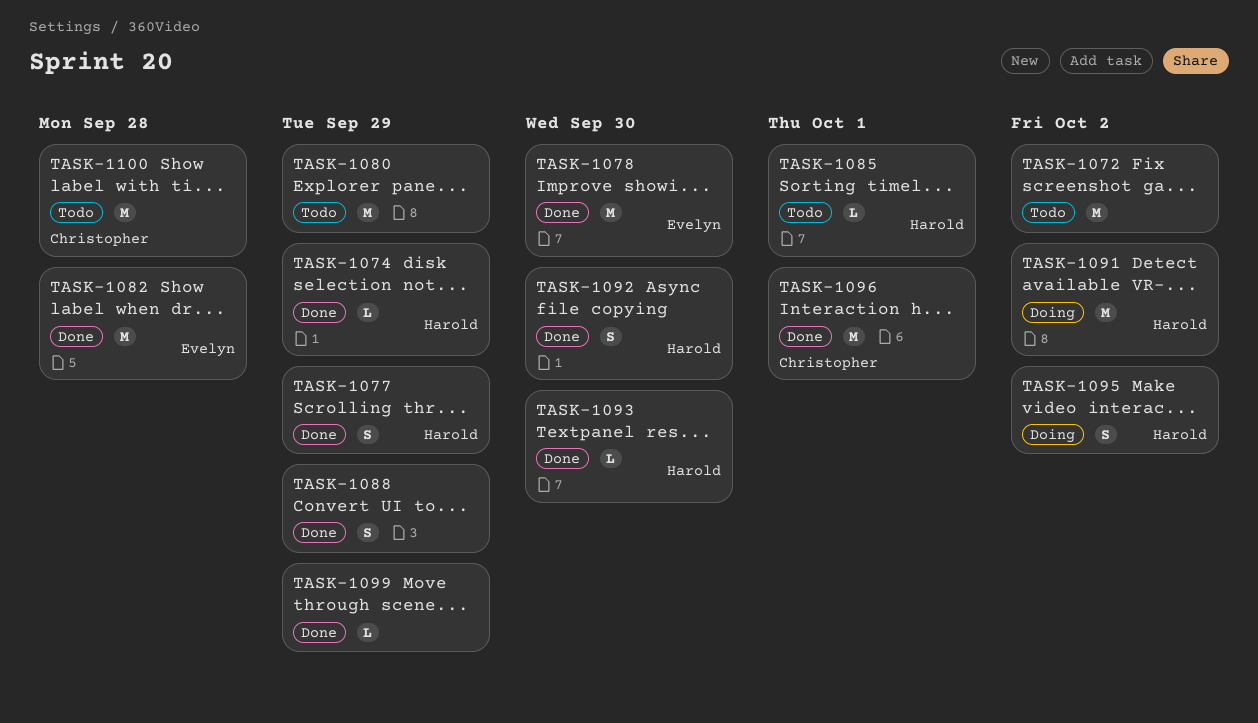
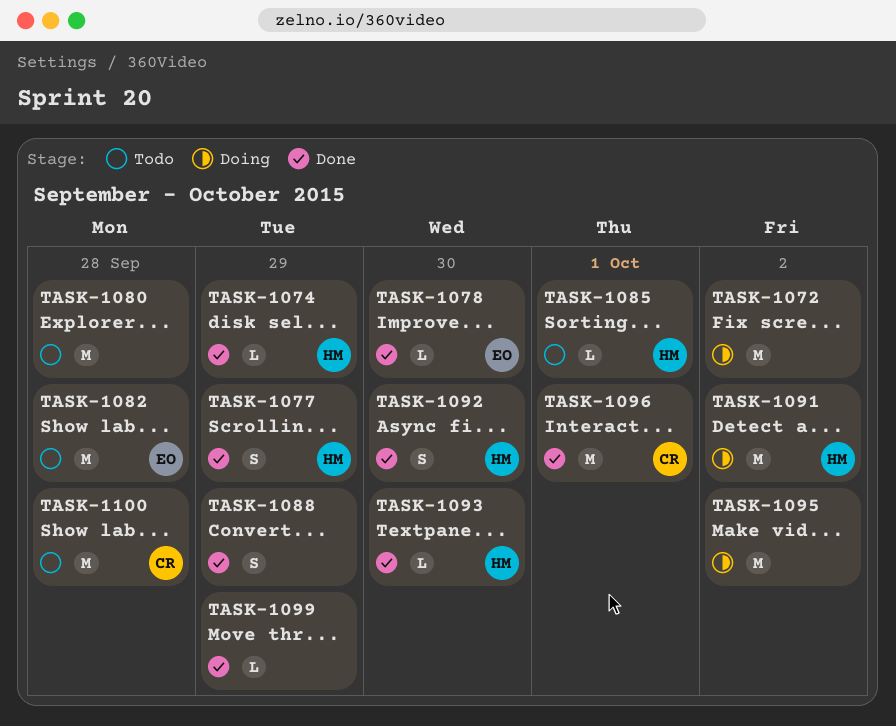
TASK-1072, status: Todo -> Doing
TASK-1078, estimate: M -> L
TASK-1080, due: Sep 29 -> Sep 28
TASK-1082, status: Done -> Todo
TASK-1095, owner: Harold -> none
TASK-1095, estimate: S -> M

